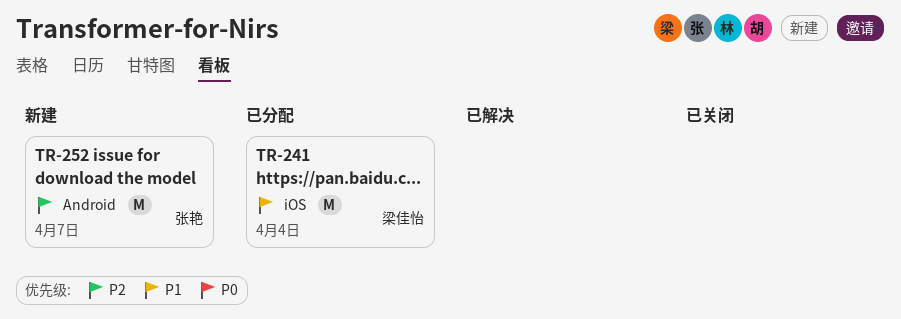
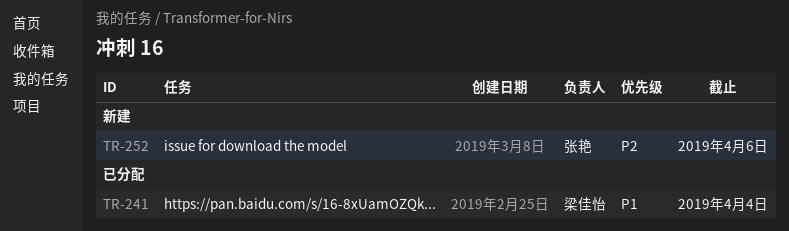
TR-252, due: Apr 7 -> Apr 6

